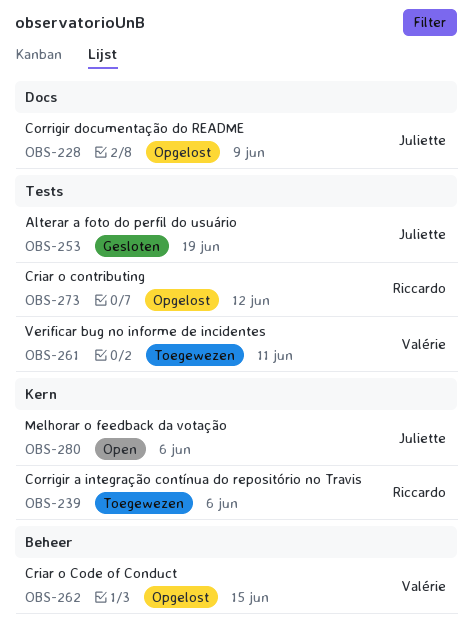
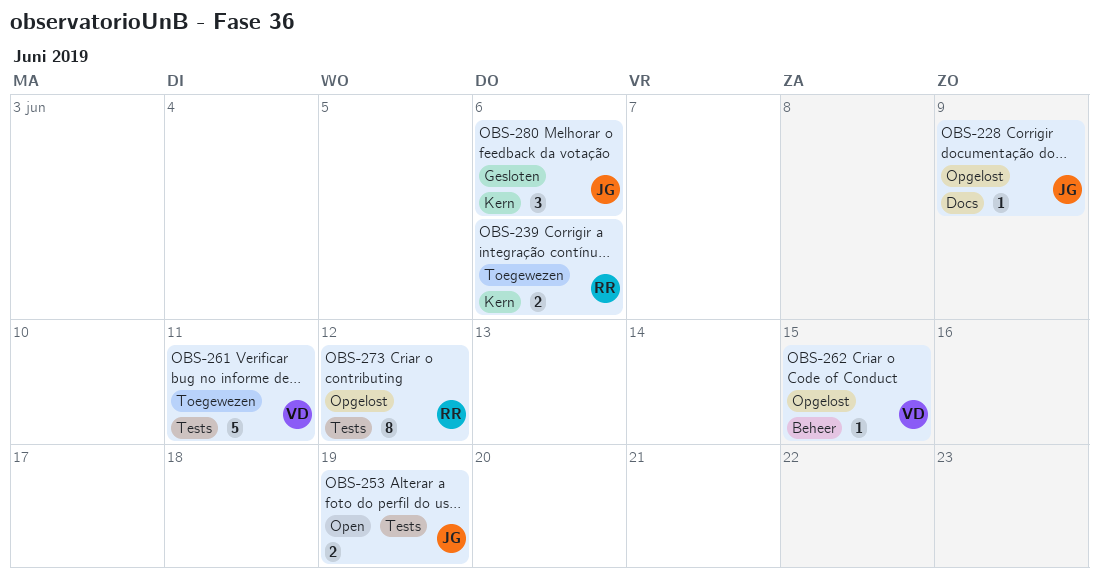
OBS-253, status: Gesloten -> Open
OBS-280, status: Open -> Gesloten

